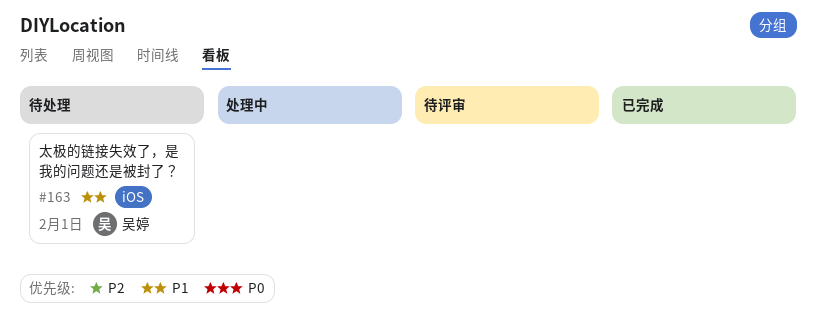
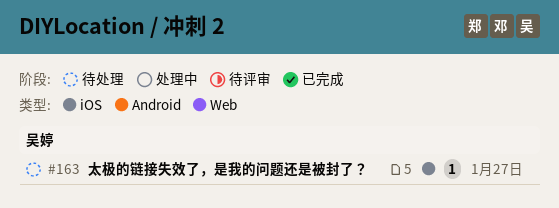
#163, due: Feb 1 -> Jan 27

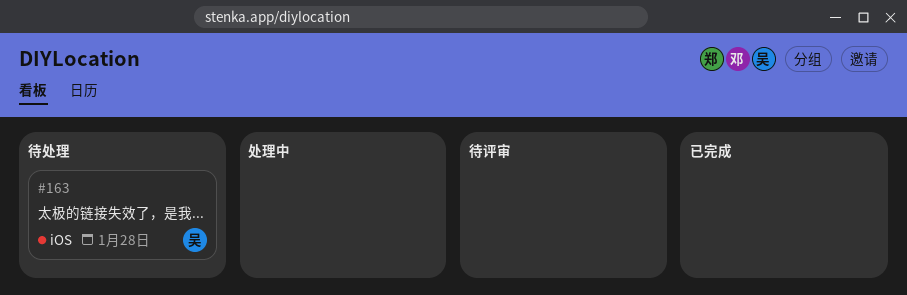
#163, due: Jan 27 -> Jan 28

